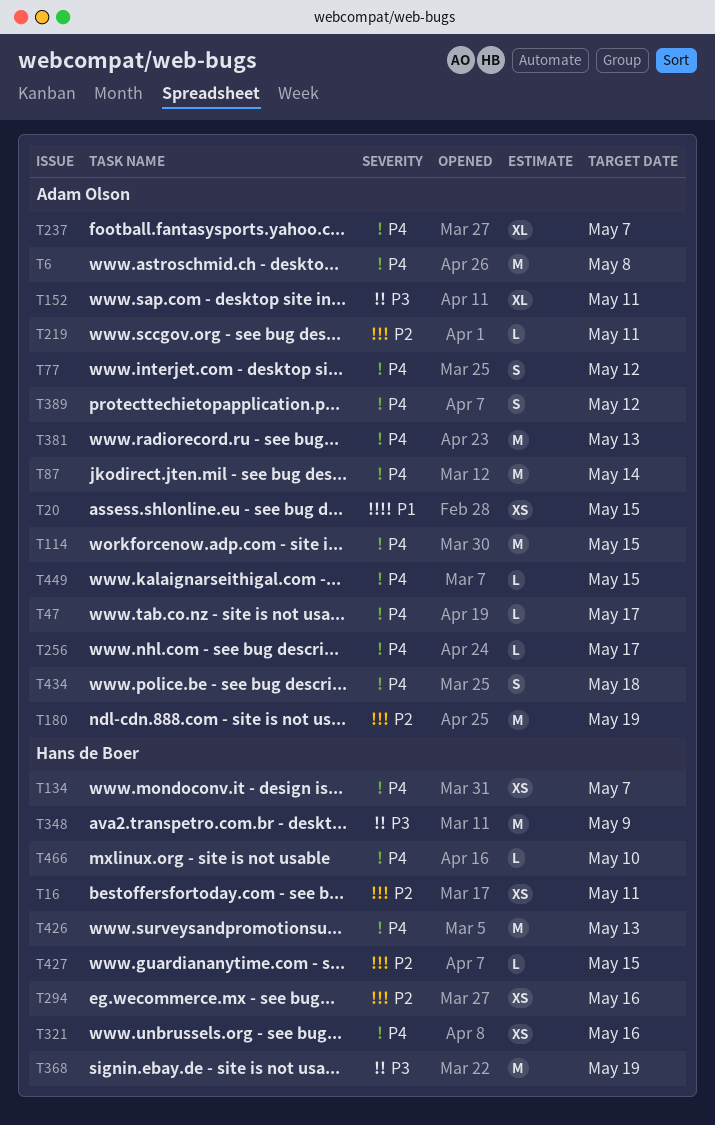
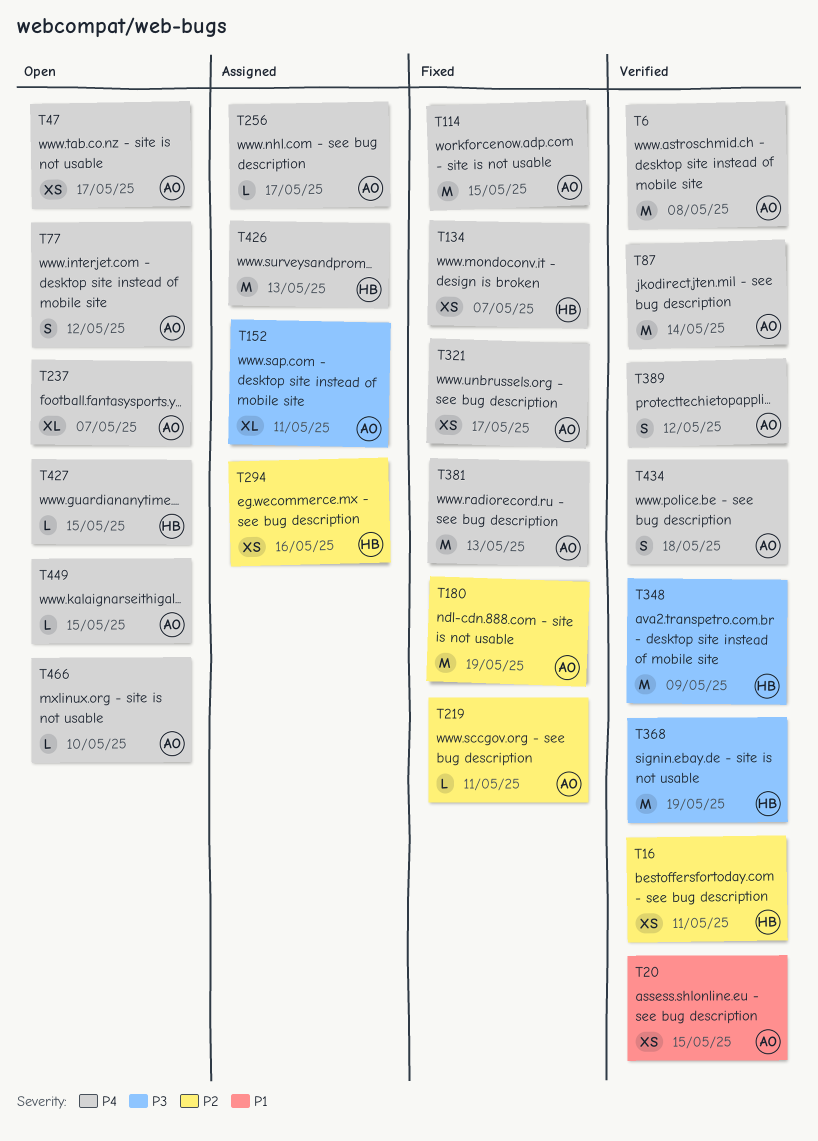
T47, estimate: L -> XS
T321, owner: Hans de Boer -> Adam Olson
T321, due: May 16 -> May 17
T427, priority: P2 -> P4
T466, owner: Hans de Boer -> Adam Olson

